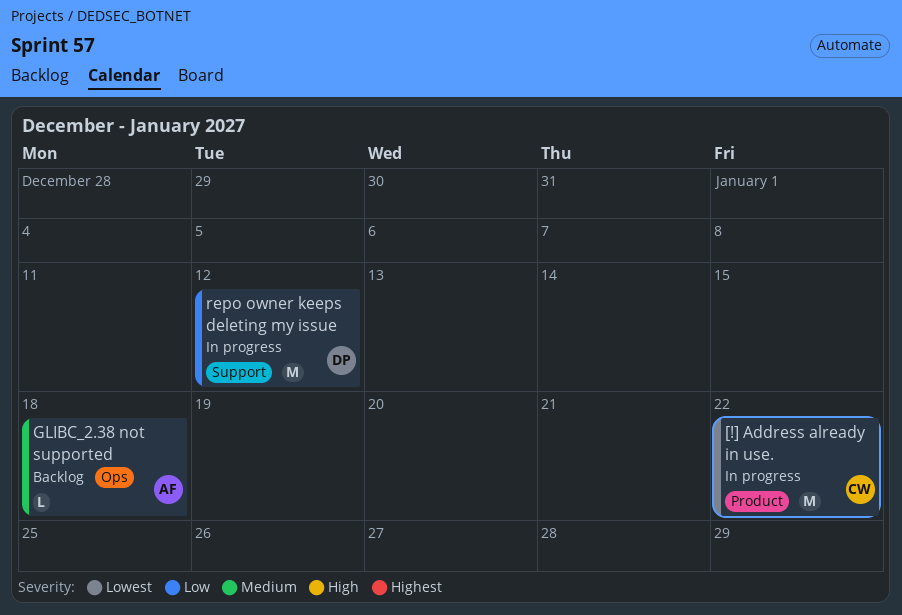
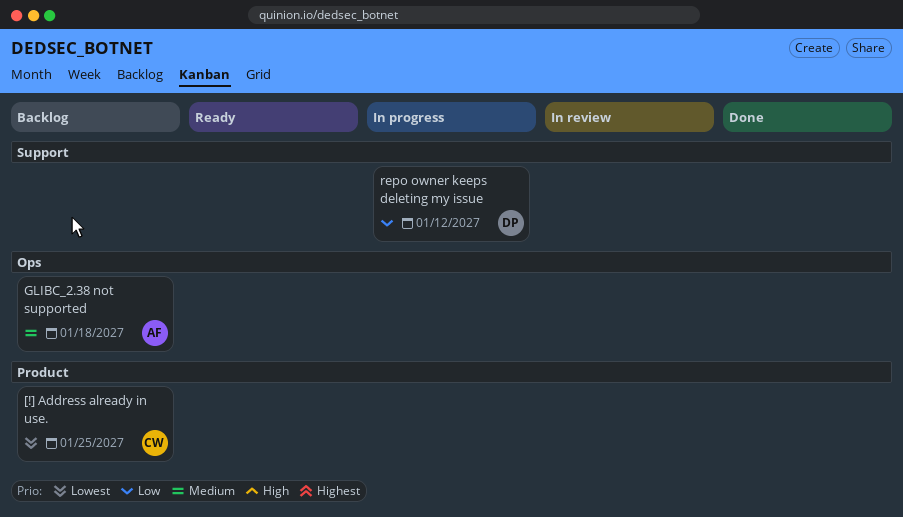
[!] Address already in use., status: In progress -> Backlog
[!] Address already in use., due: Jan 22 -> Jan 25

